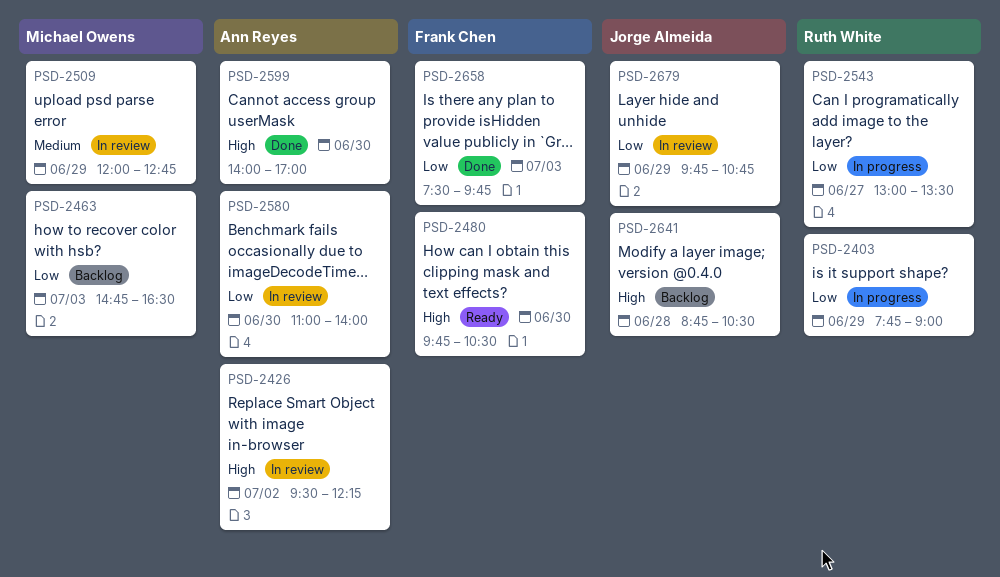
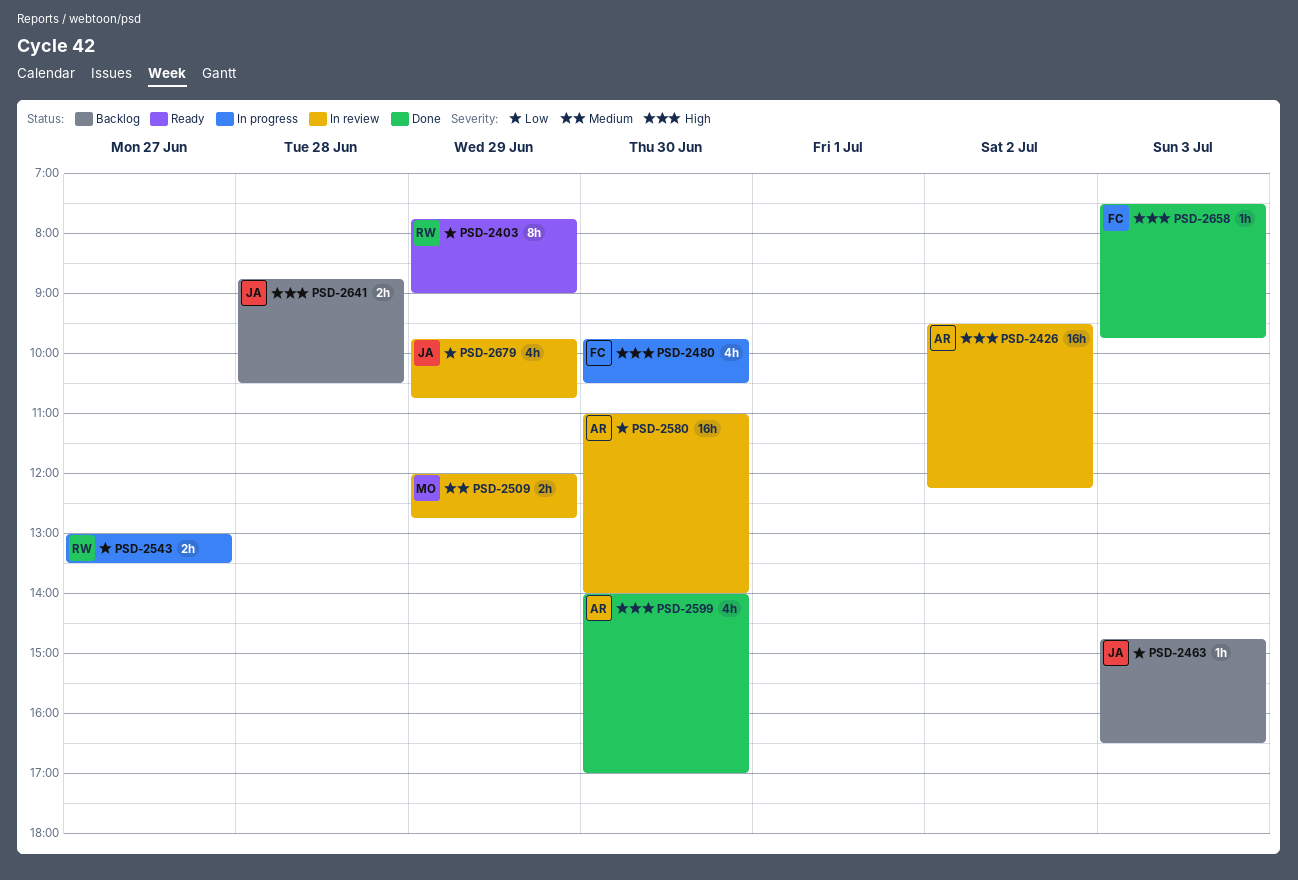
PSD-2403, status: In progress -> Ready
PSD-2463, owner: Michael Owens -> Jorge Almeida
PSD-2480, status: Ready -> In progress
PSD-2658, priority: Low -> High

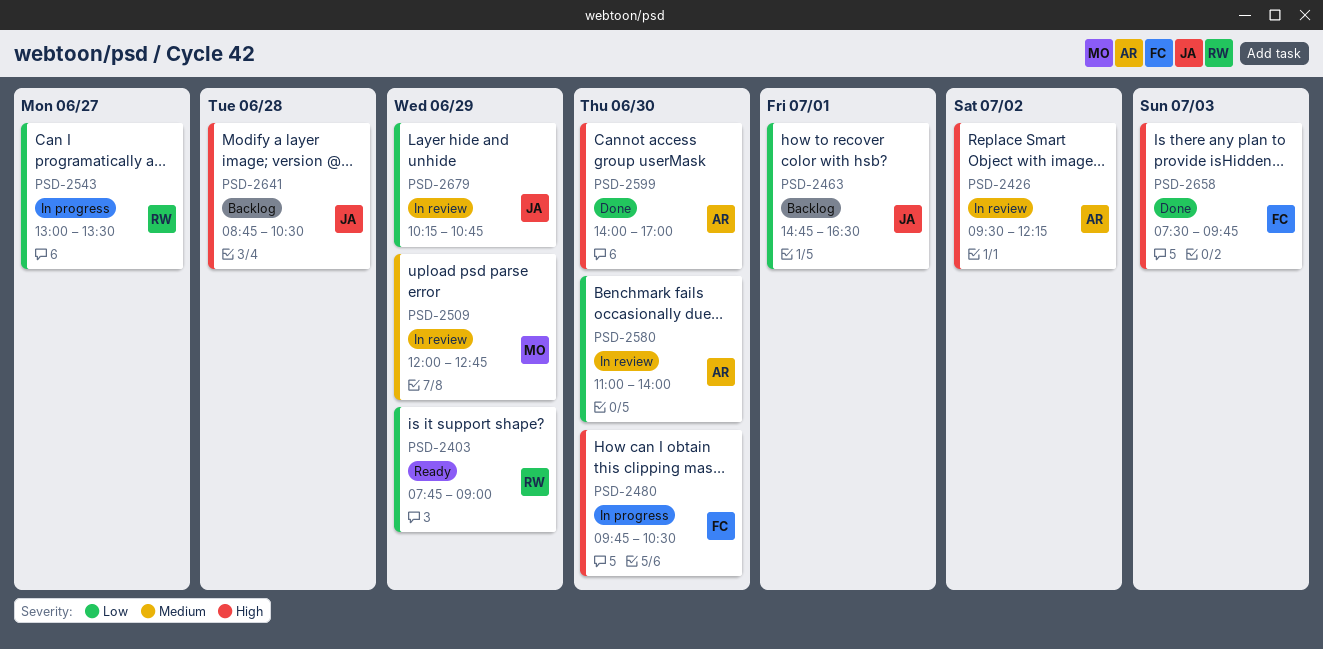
PSD-2463, day: Jul 3 -> Jul 1
PSD-2679, begins: 09:45 -> 10:15

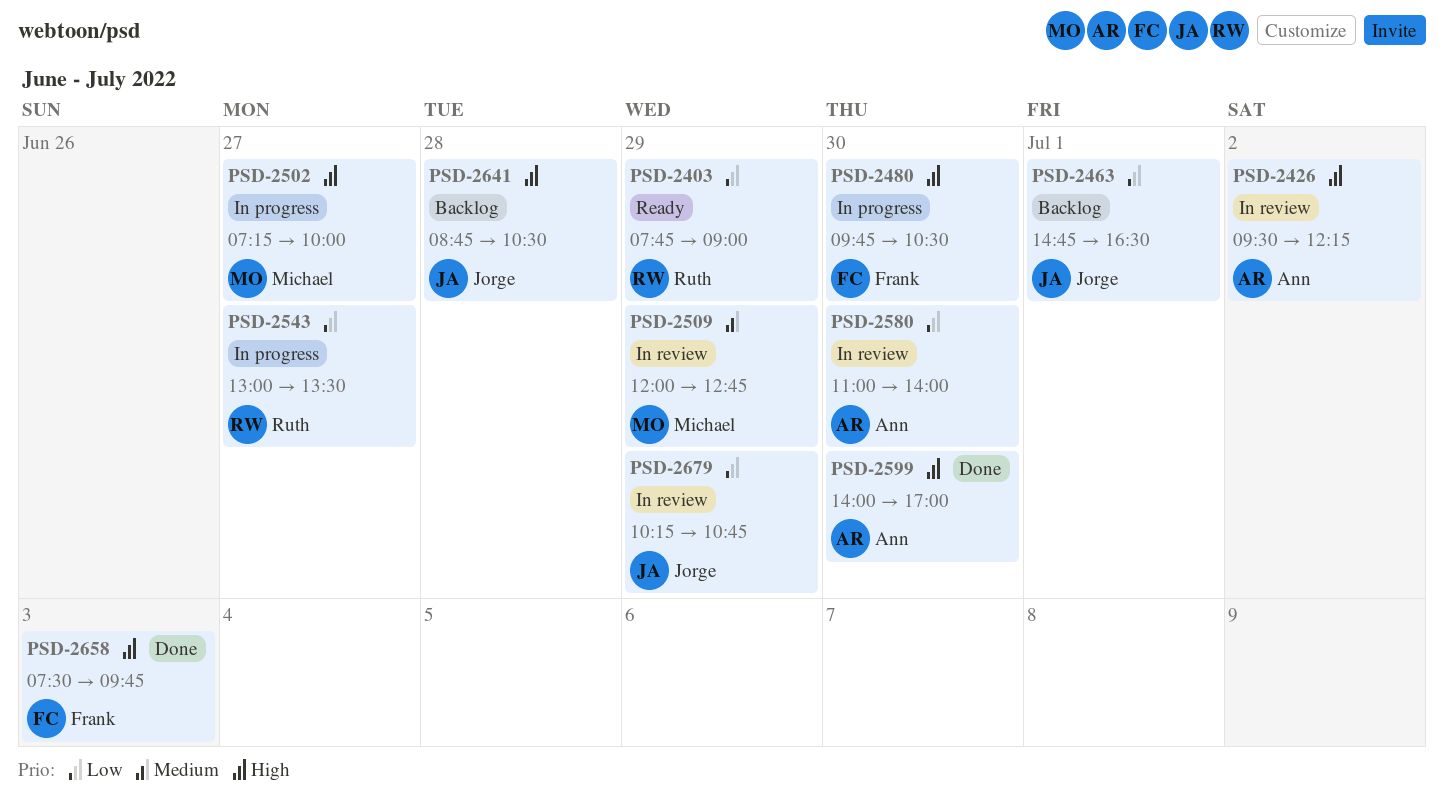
PSD-2502: none -> present

